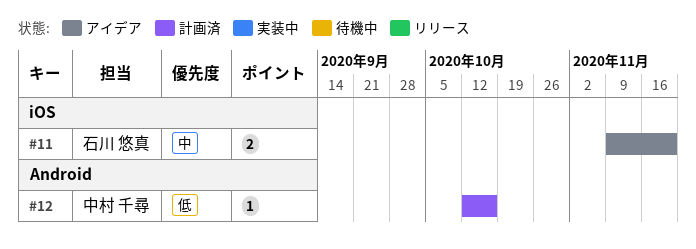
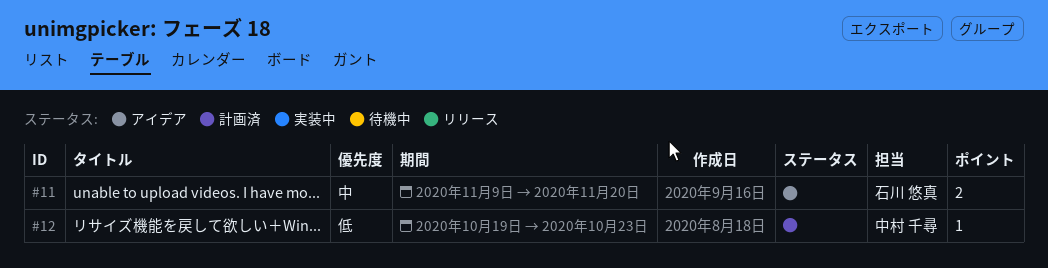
#12, start: Oct 12 -> Oct 19
#12, due: Oct 16 -> Oct 23

